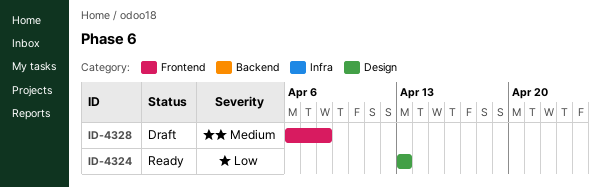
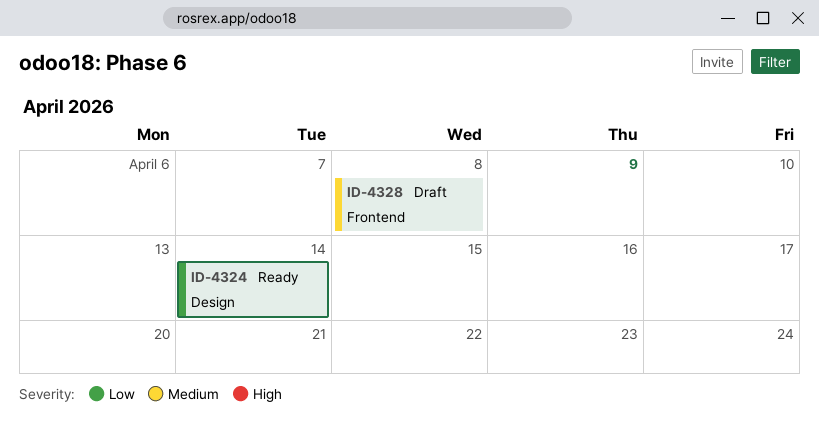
ID-4324, due: Apr 13 -> Apr 14

